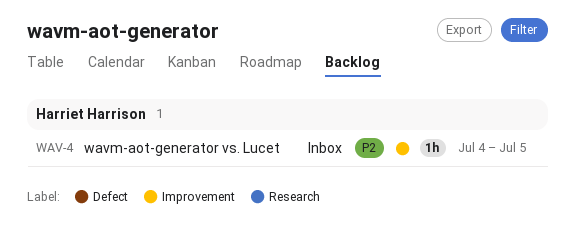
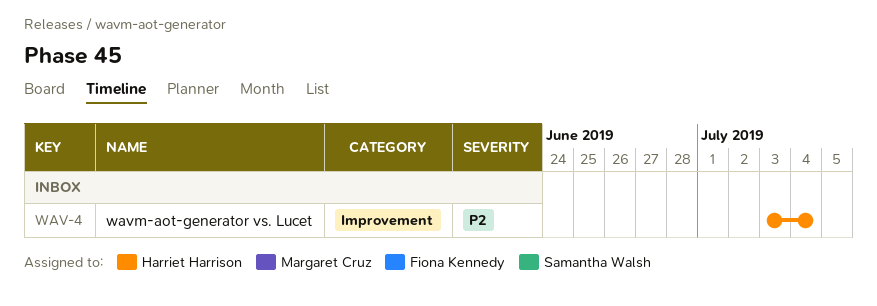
WAV-4, start: Jul 4 -> Jul 3
WAV-4, due: Jul 5 -> Jul 4

